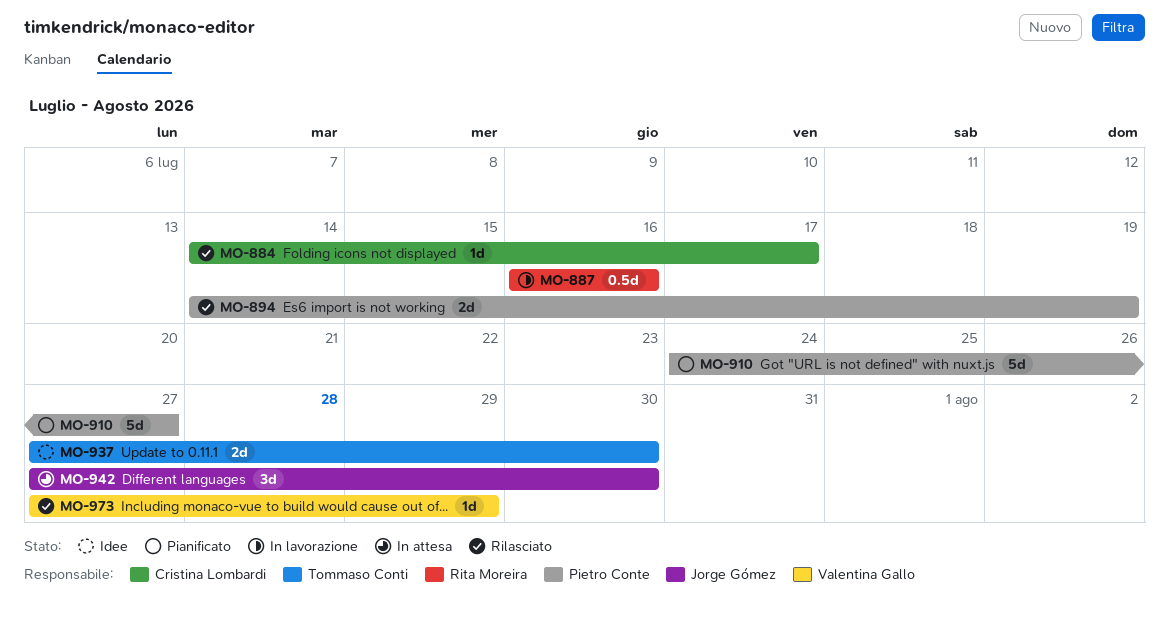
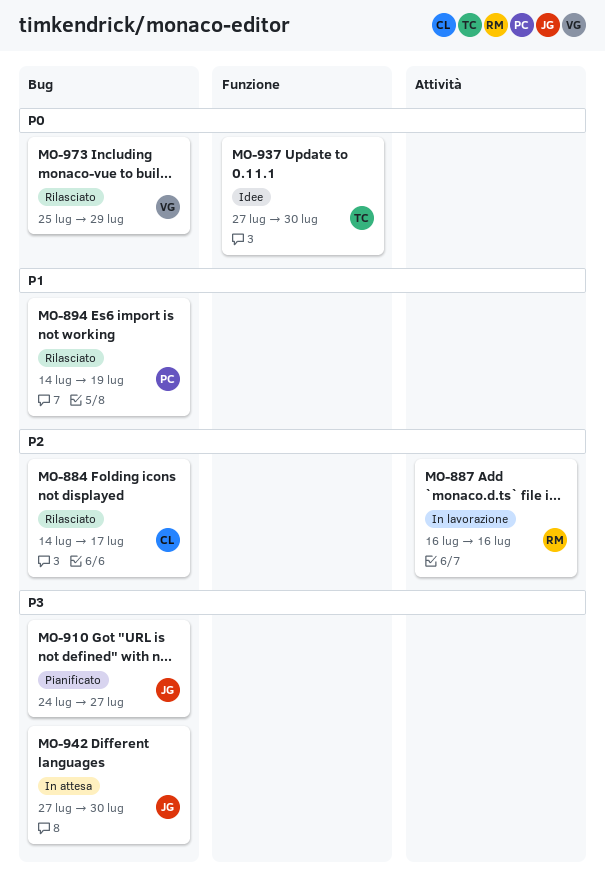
MO-910, owner: Pietro Conte -> Jorge Gómez
MO-973, start: Jul 27 -> Jul 25

